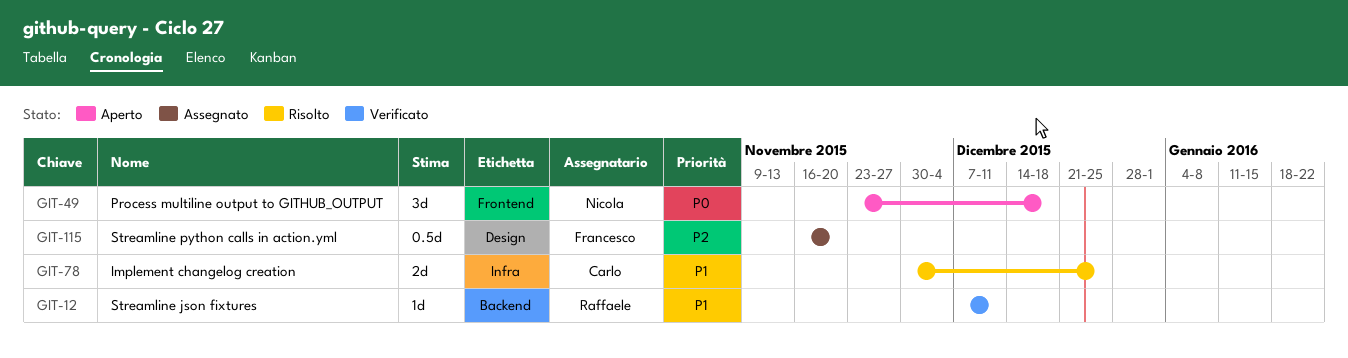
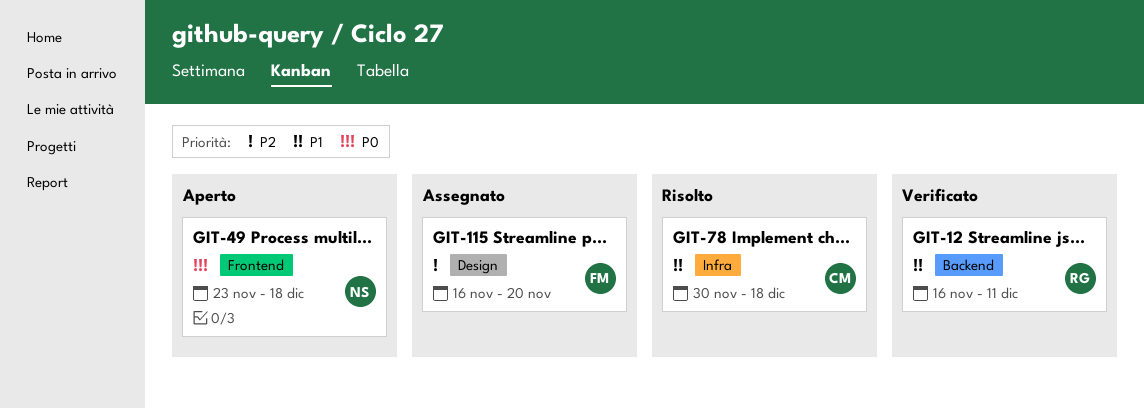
GIT-12, start: Dec 7 -> Nov 16
GIT-78, due: Dec 25 -> Dec 18

